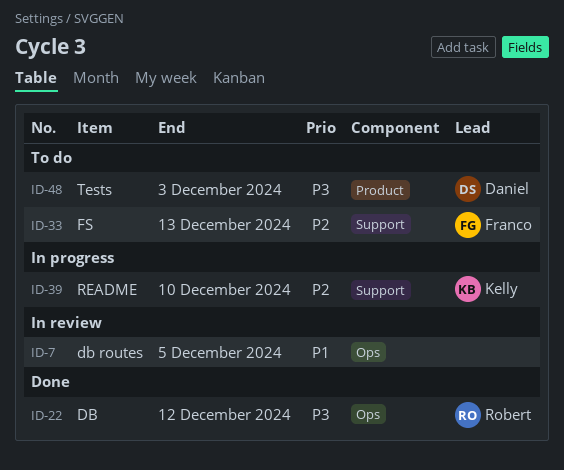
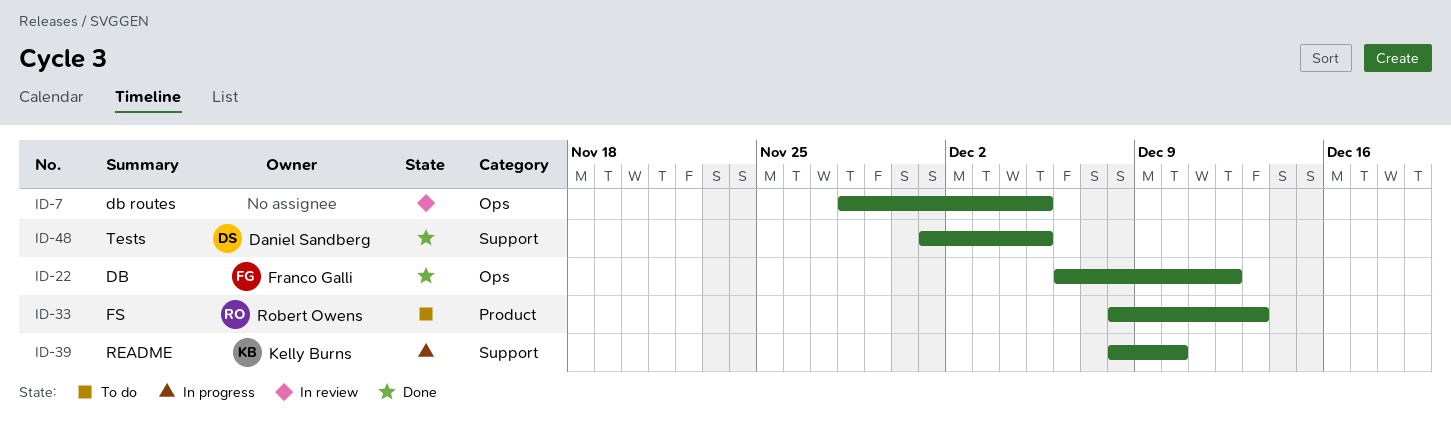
ID-22, owner: Robert Owens -> Franco Galli
ID-33, owner: Franco Galli -> Robert Owens
ID-33, label: Support -> Product
ID-48, status: To do -> Done
ID-48, label: Product -> Support
ID-48, due: Dec 3 -> Dec 5

